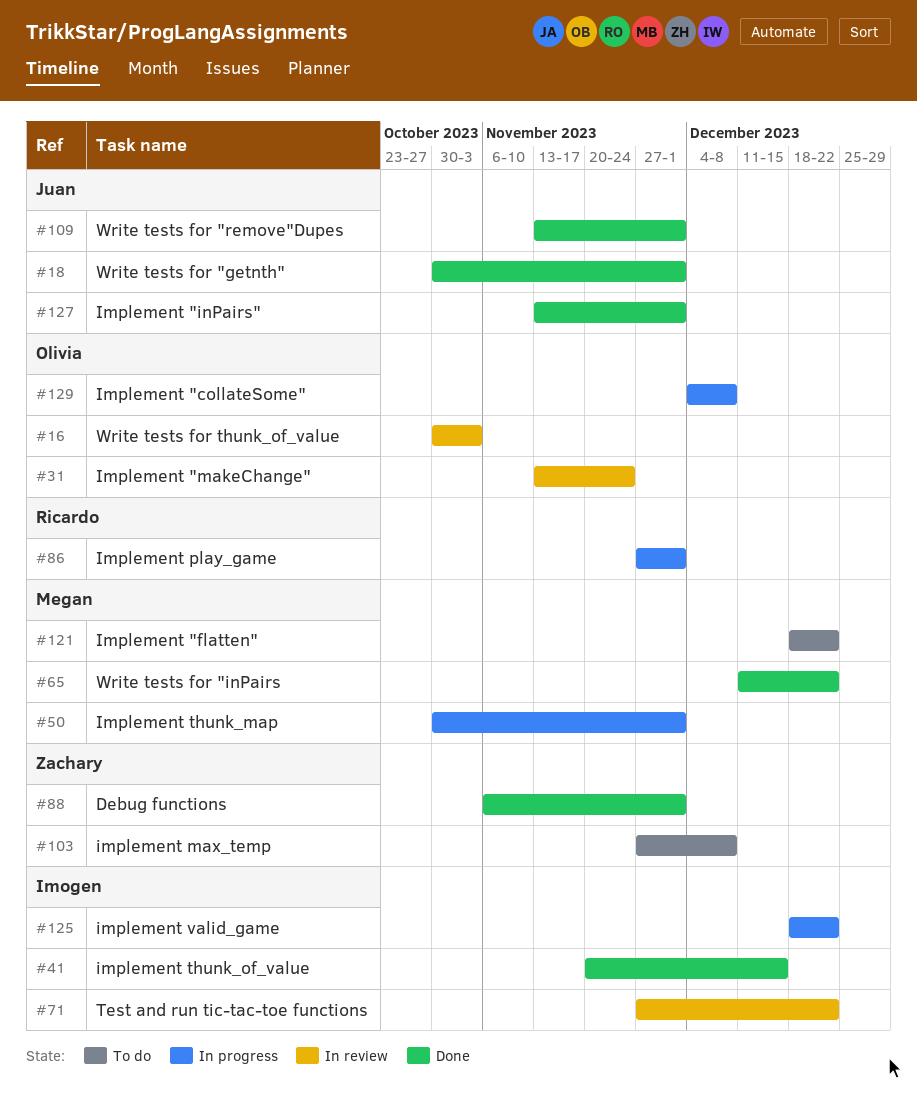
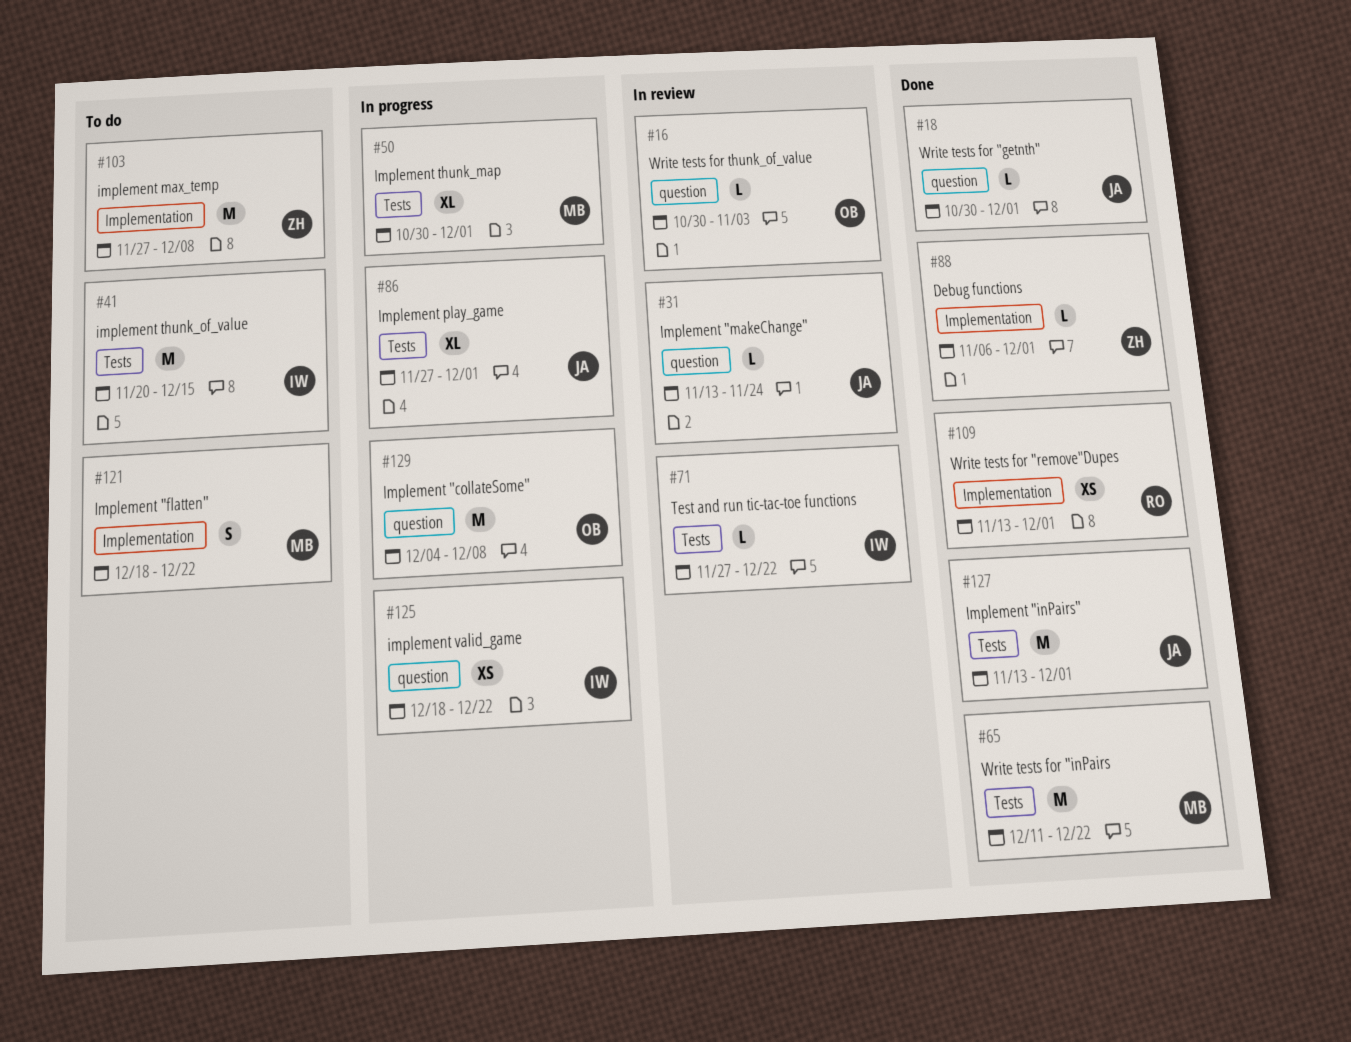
#31, owner: Olivia -> Juan
#41, status: Done -> To do
#86, owner: Ricardo -> Juan
#109, owner: Juan -> Ricardo

